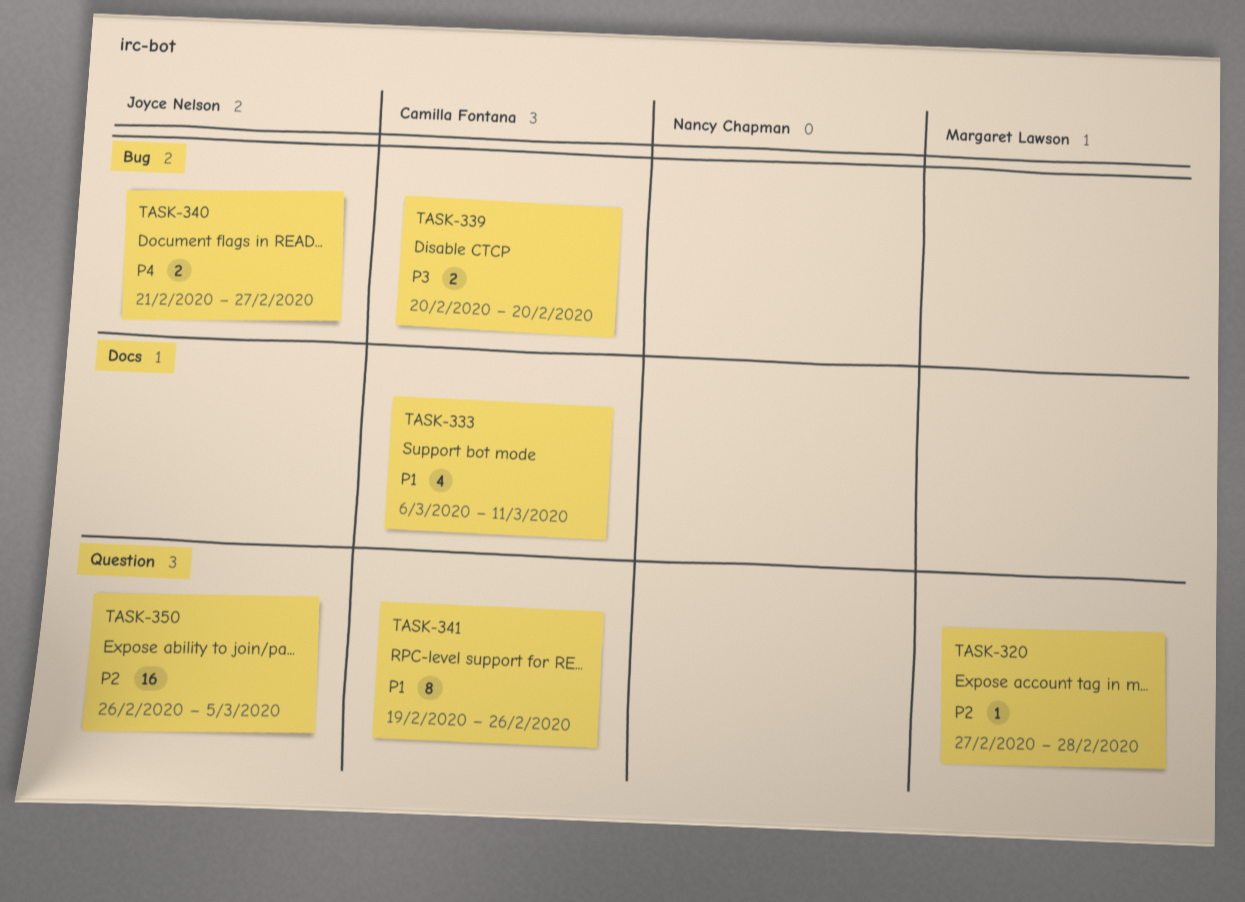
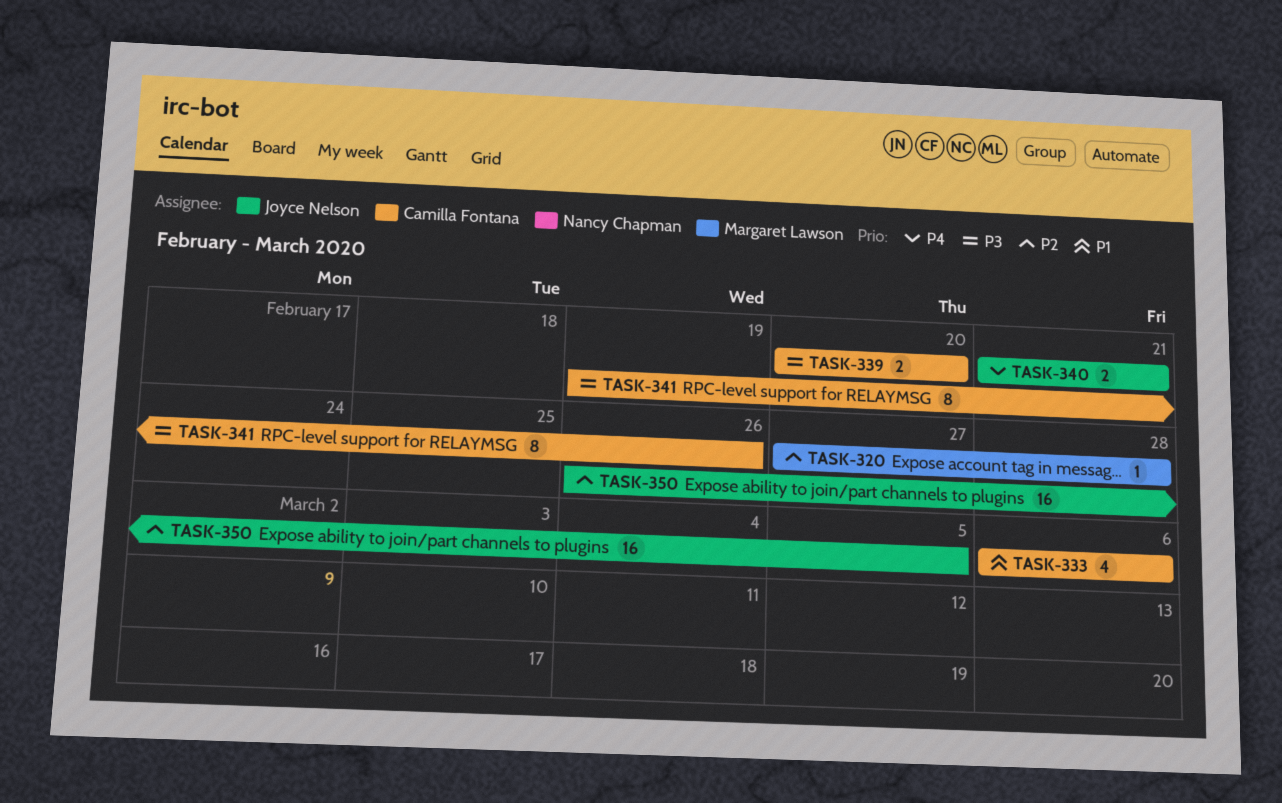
TASK-333, due: Mar 11 -> Mar 6
TASK-340, due: Feb 27 -> Feb 21
TASK-341, priority: P1 -> P3

